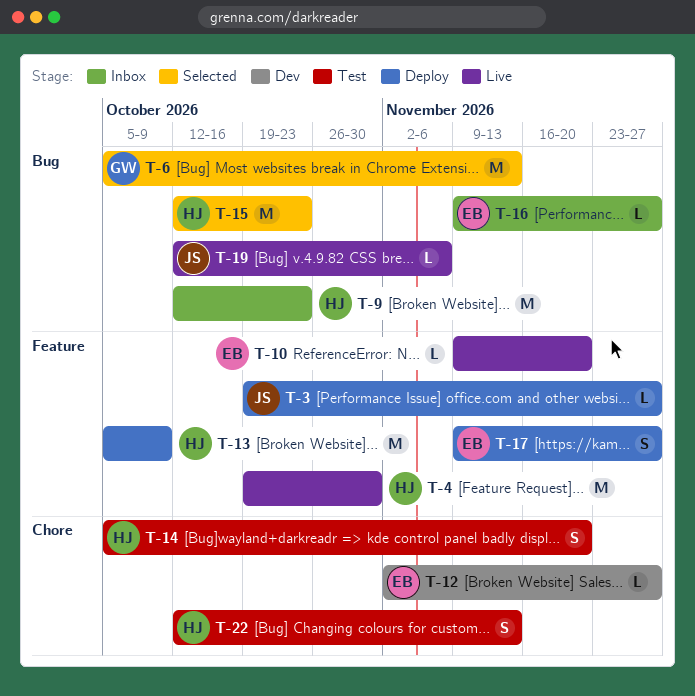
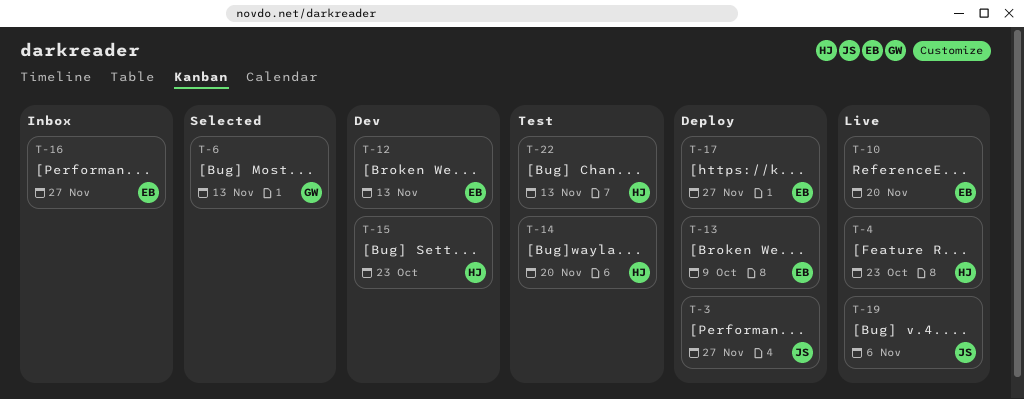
T-4, due: Oct 30 -> Oct 23
T-9: present -> none
T-12, due: Nov 27 -> Nov 13
T-13, owner: HJ -> EB
T-15, status: Selected -> Dev

